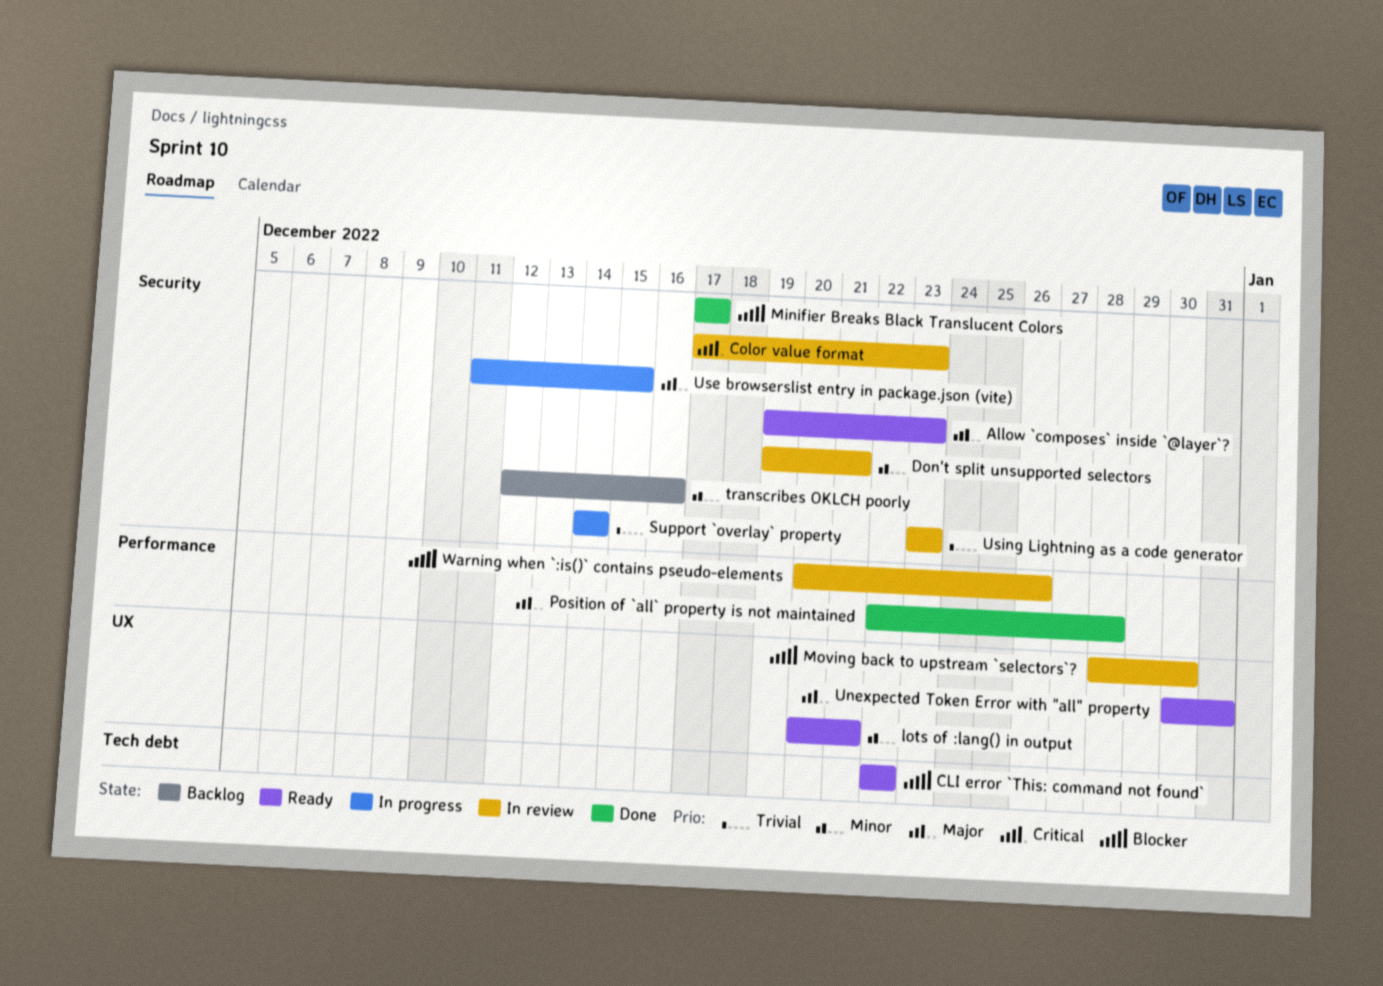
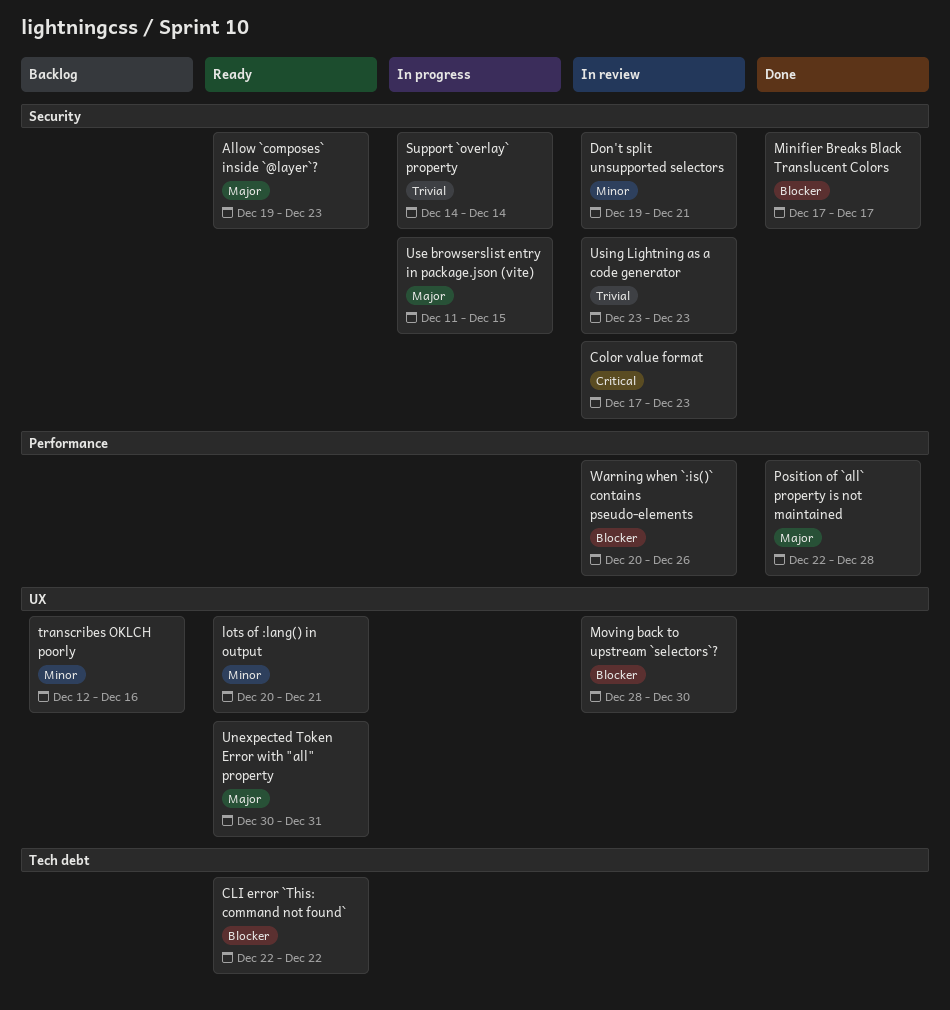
transcribes OKLCH poorly, label: Security -> UX

